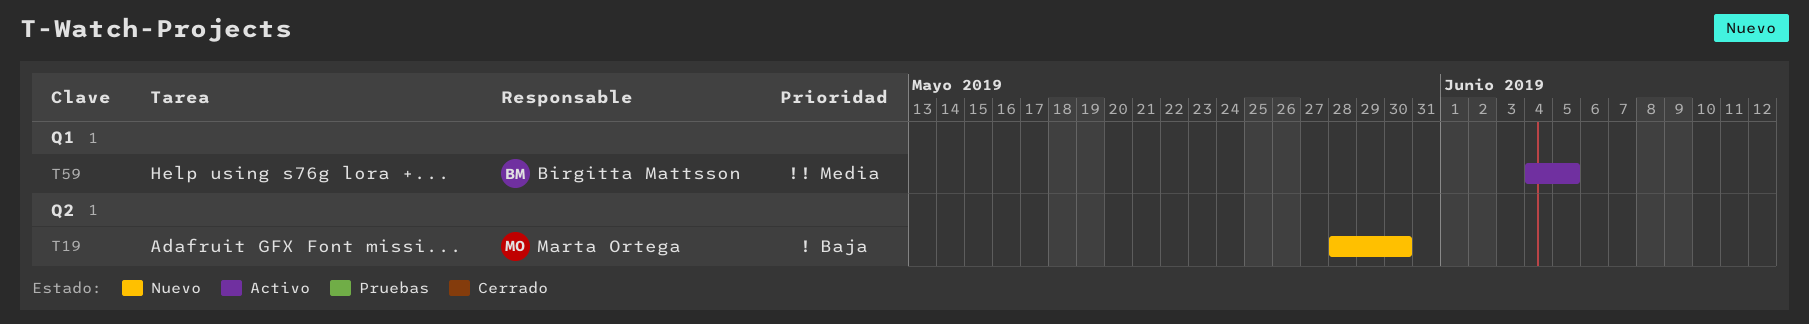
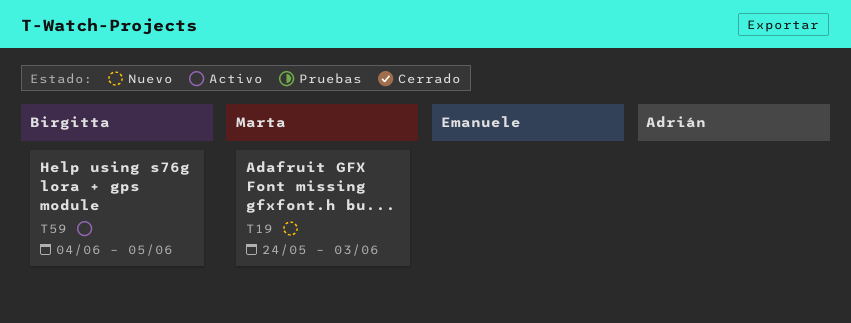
T19, start: May 28 -> May 24
T19, due: May 30 -> Jun 3

